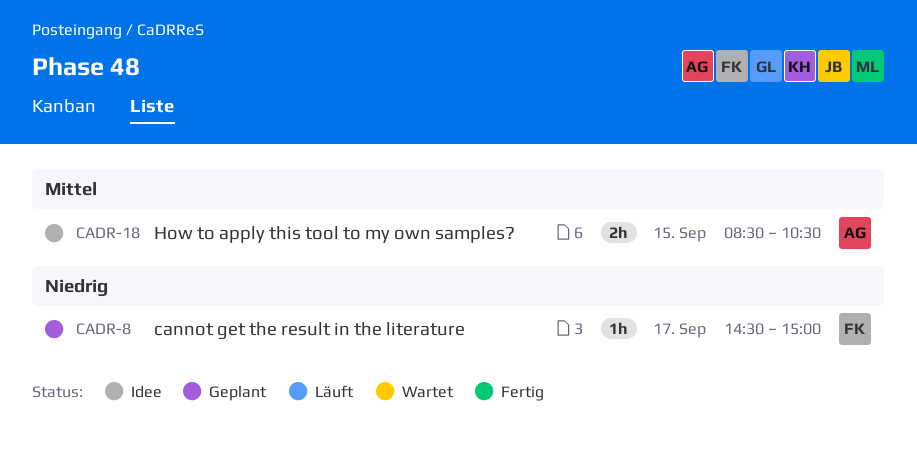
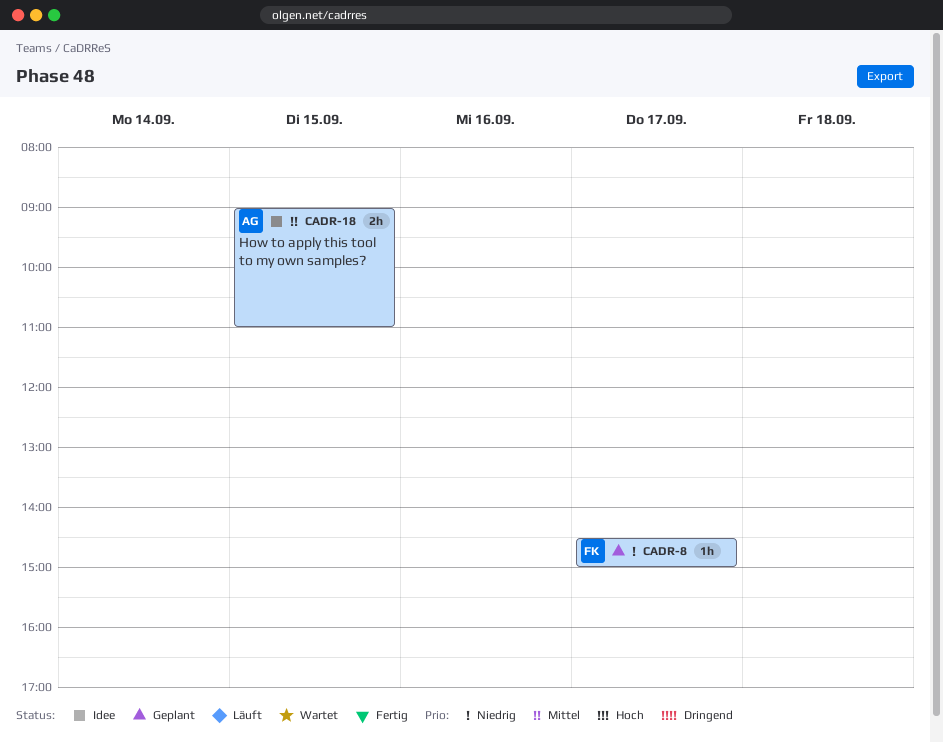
CADR-18, begins: 08:30 -> 09:00
CADR-18, ends: 10:30 -> 11:00

